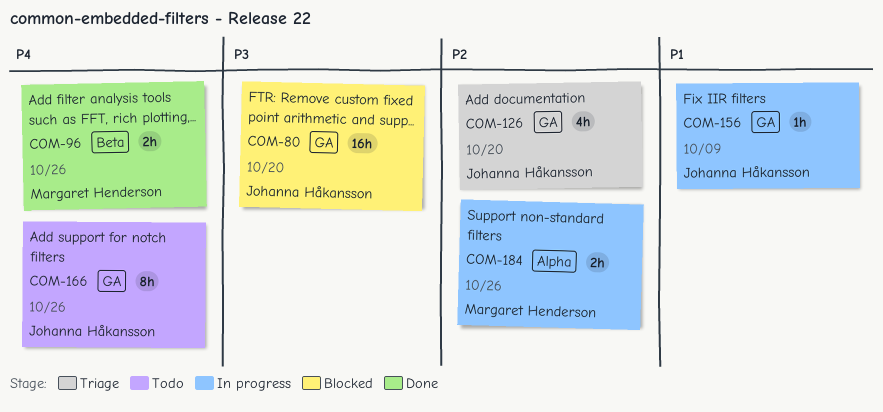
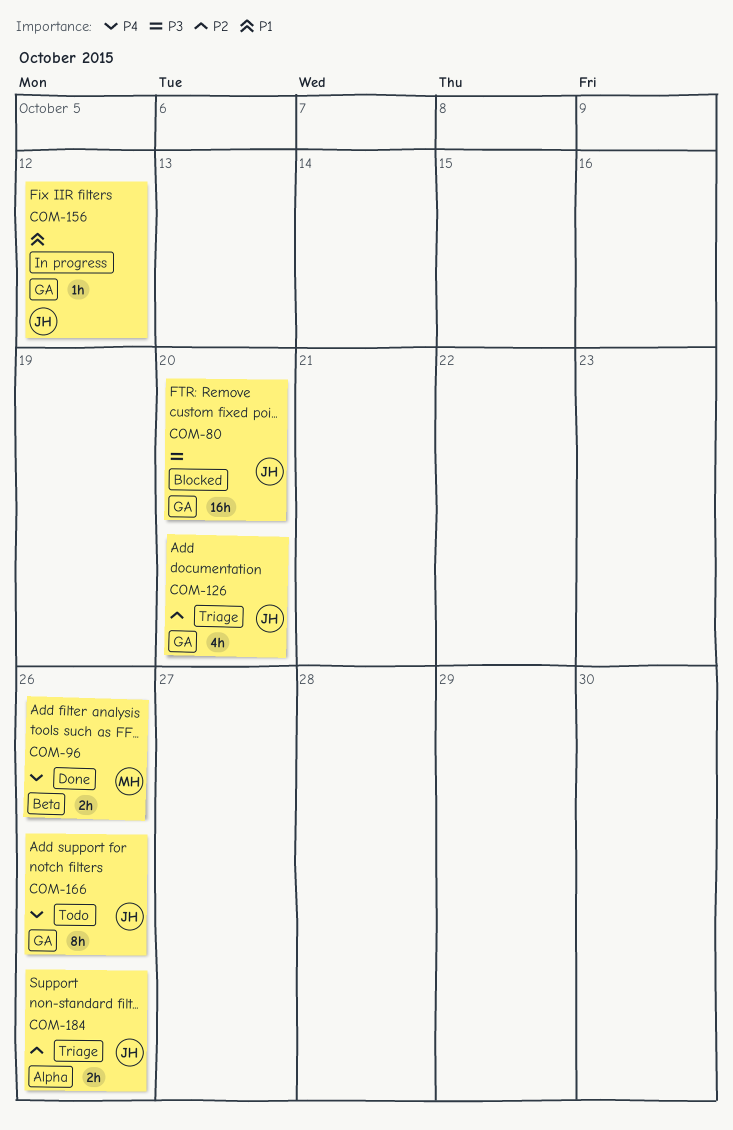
COM-156, due: Oct 9 -> Oct 12
COM-184, status: In progress -> Triage
COM-184, owner: Margaret Henderson -> Johanna Håkansson

